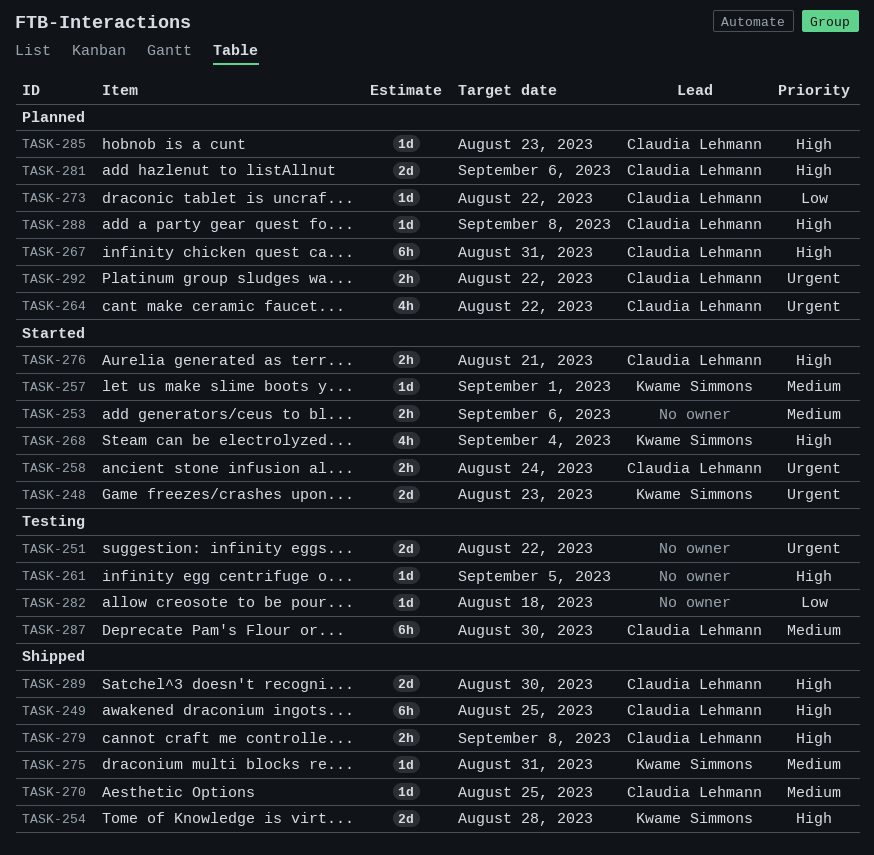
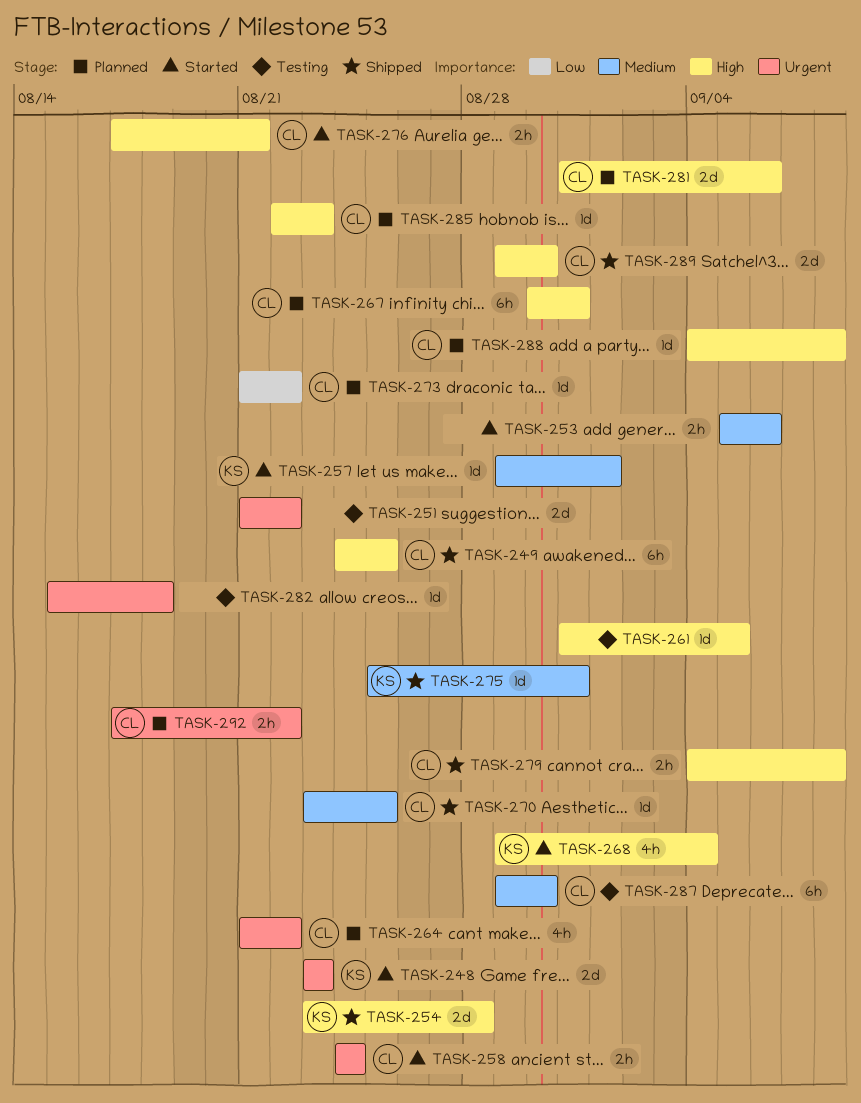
TASK-282, priority: Low -> Urgent

